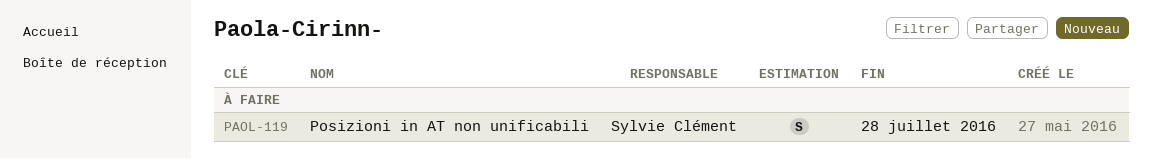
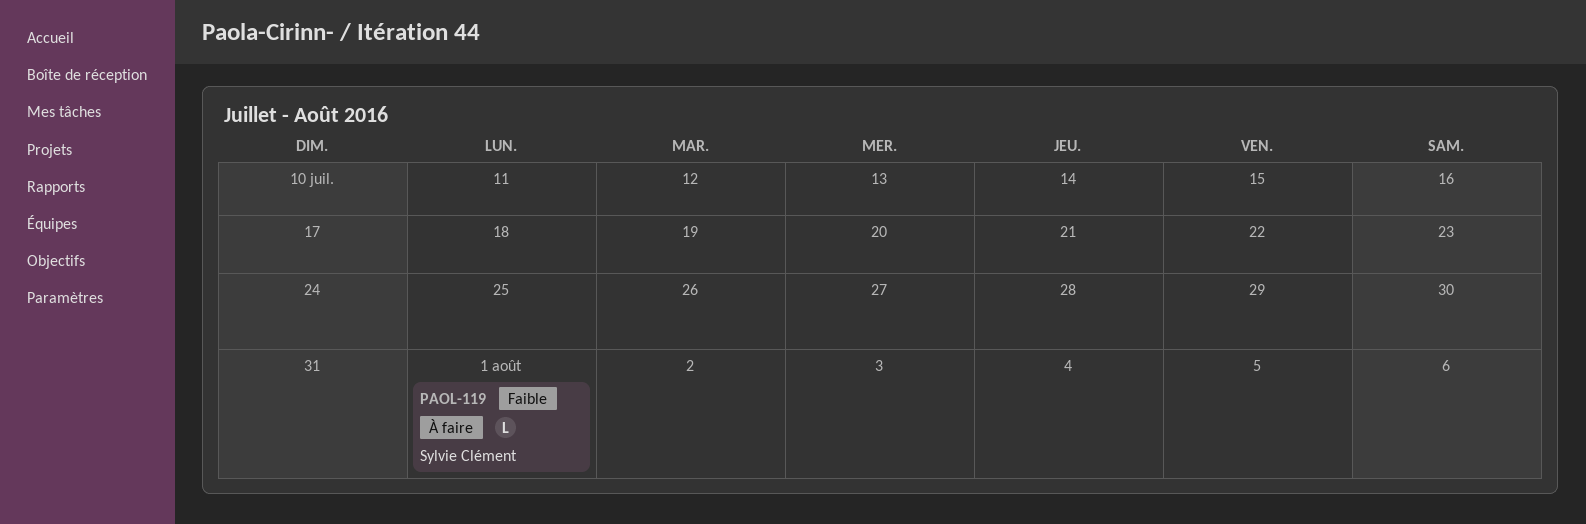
PAOL-119, estimate: S -> L
PAOL-119, due: Jul 28 -> Aug 1

